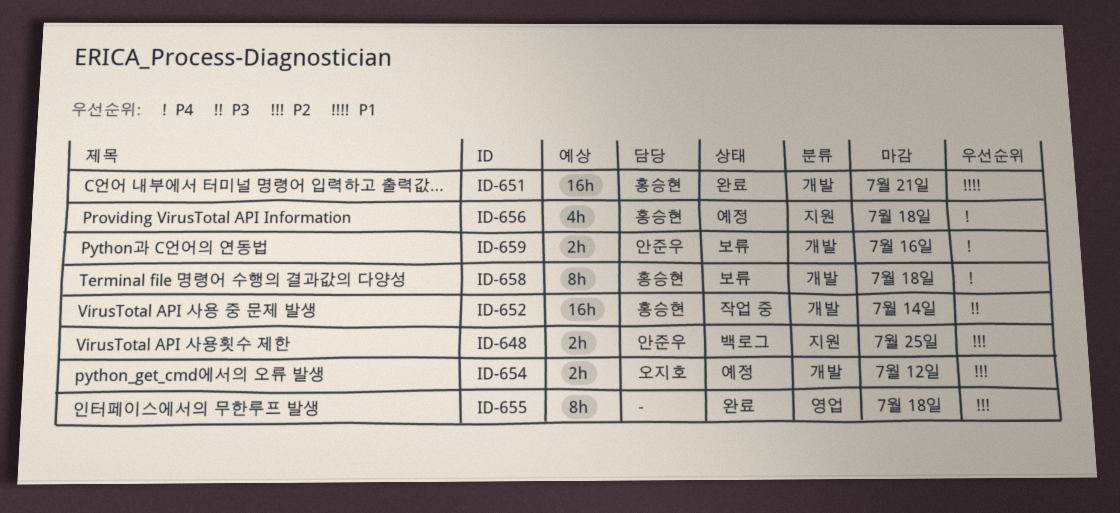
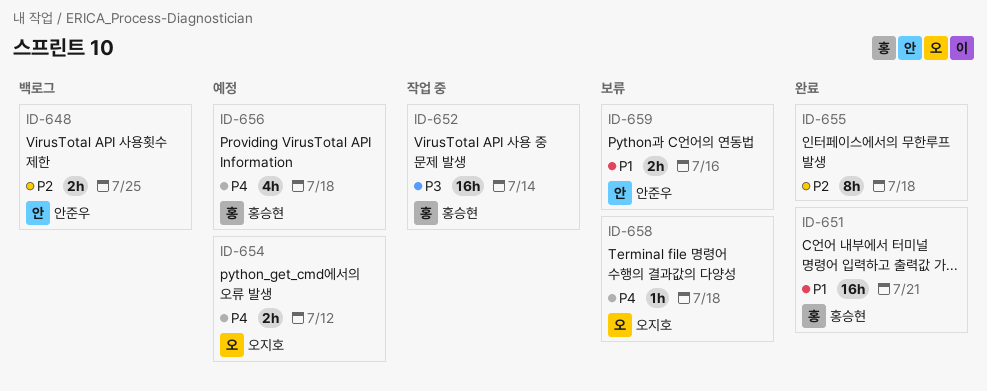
ID-654, priority: P2 -> P4
ID-658, owner: 홍승현 -> 오지호
ID-658, estimate: 8h -> 1h
ID-659, priority: P4 -> P1

